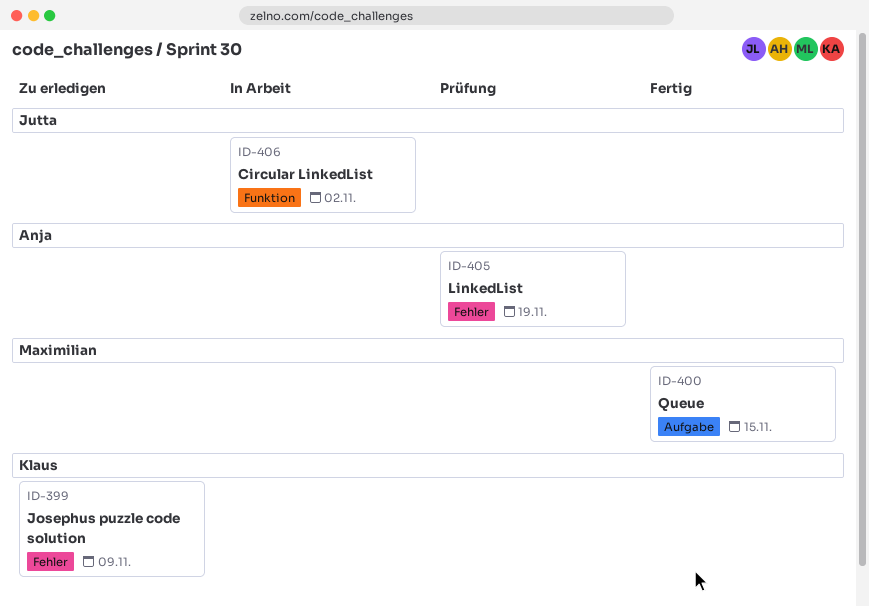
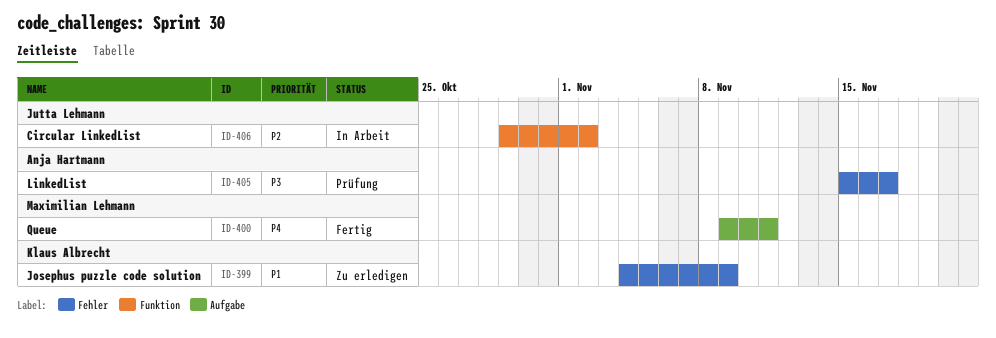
ID-400, due: Nov 15 -> Nov 11
ID-405, due: Nov 19 -> Nov 17

